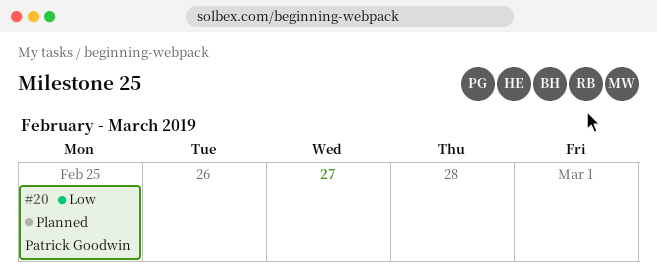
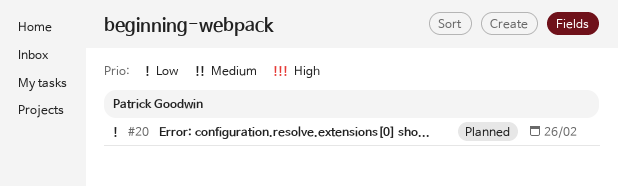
#20, due: Feb 25 -> Feb 26

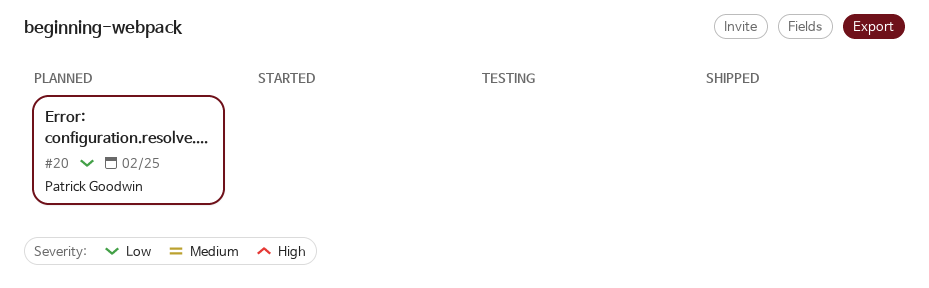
#20, due: Feb 26 -> Feb 25

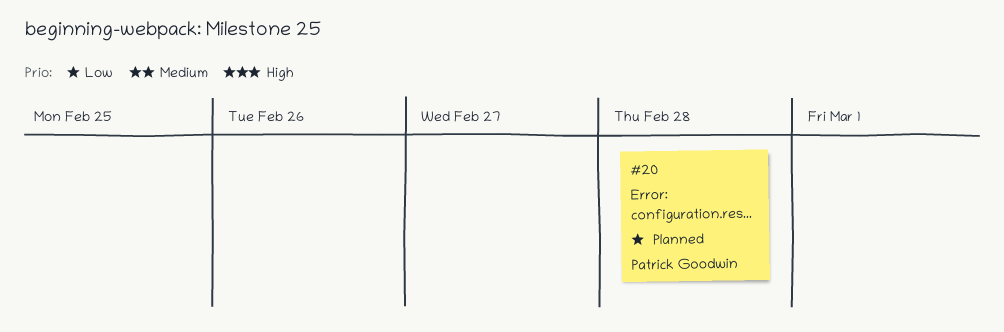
#20, due: Feb 25 -> Feb 28

